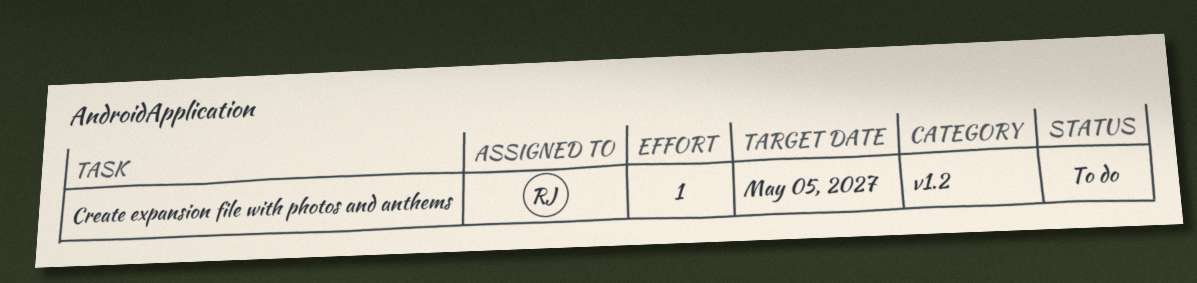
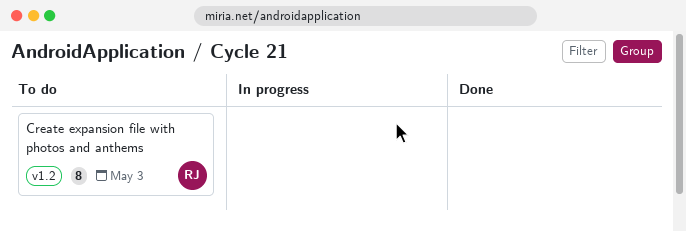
Create expansion file with photos and anthems, estimate: 1 -> 8
Create expansion file with photos and anthems, due: May 5 -> May 3

